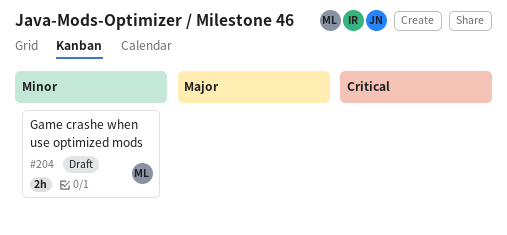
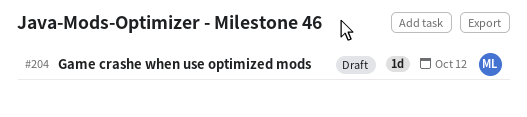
#204, estimate: 2h -> 1d

